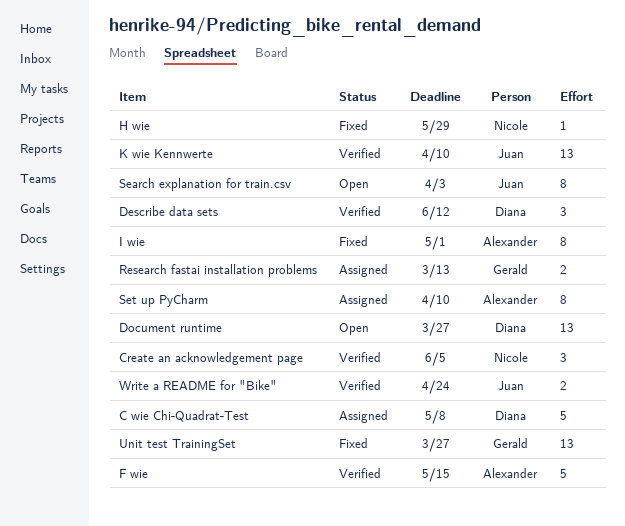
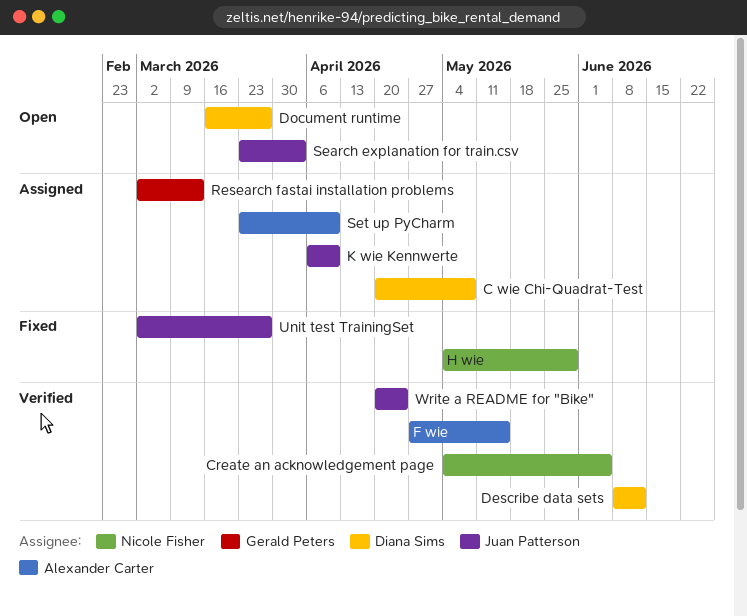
I wie: present -> none
K wie Kennwerte, status: Verified -> Assigned
Unit test TrainingSet, owner: Gerald Peters -> Juan Patterson

